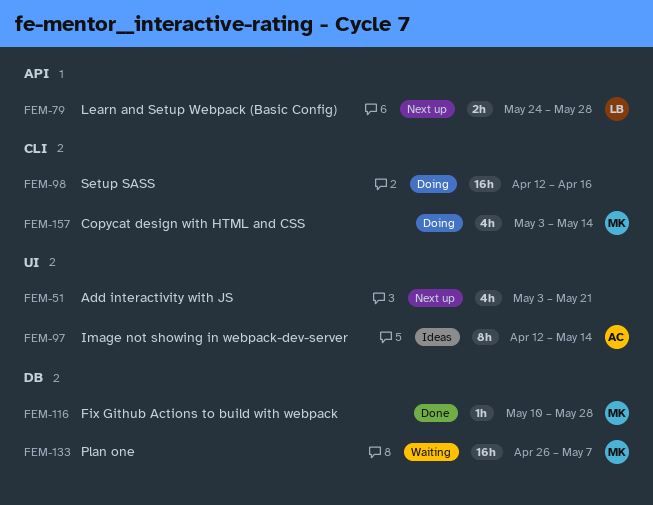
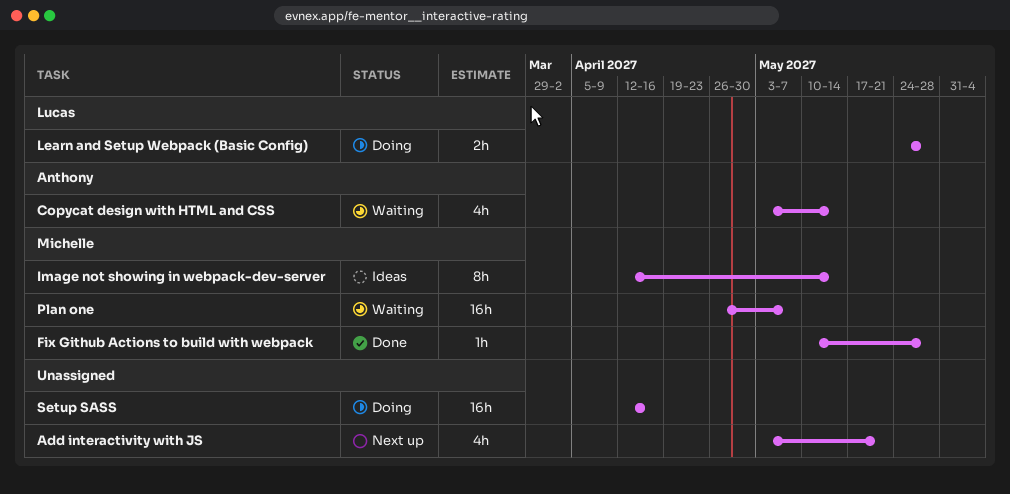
Copycat design with HTML and CSS, status: Doing -> Waiting
Copycat design with HTML and CSS, owner: Michelle -> Anthony
Image not showing in webpack-dev-server, owner: Anthony -> Michelle
Learn and Setup Webpack (Basic Config), status: Next up -> Doing

